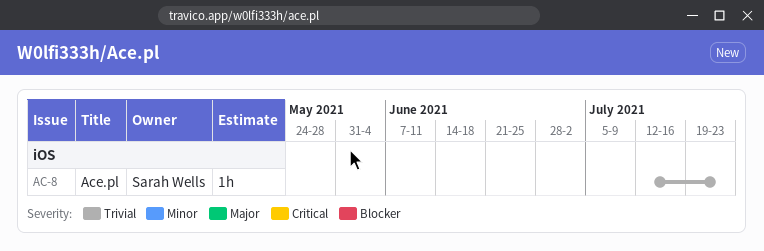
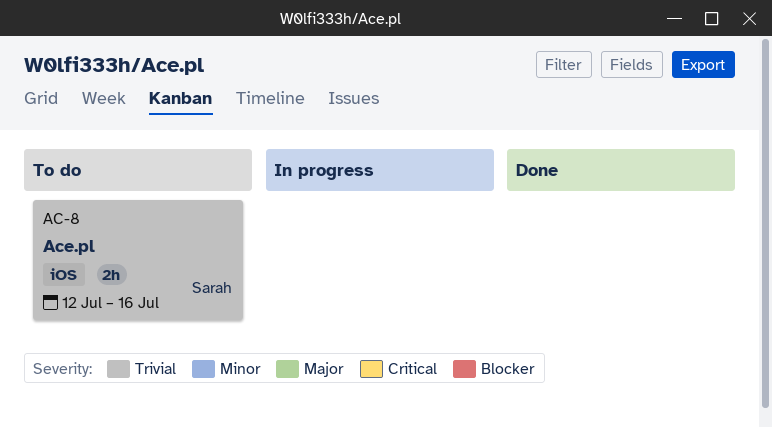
AC-8, estimate: 1h -> 2h
AC-8, due: Jul 23 -> Jul 16

